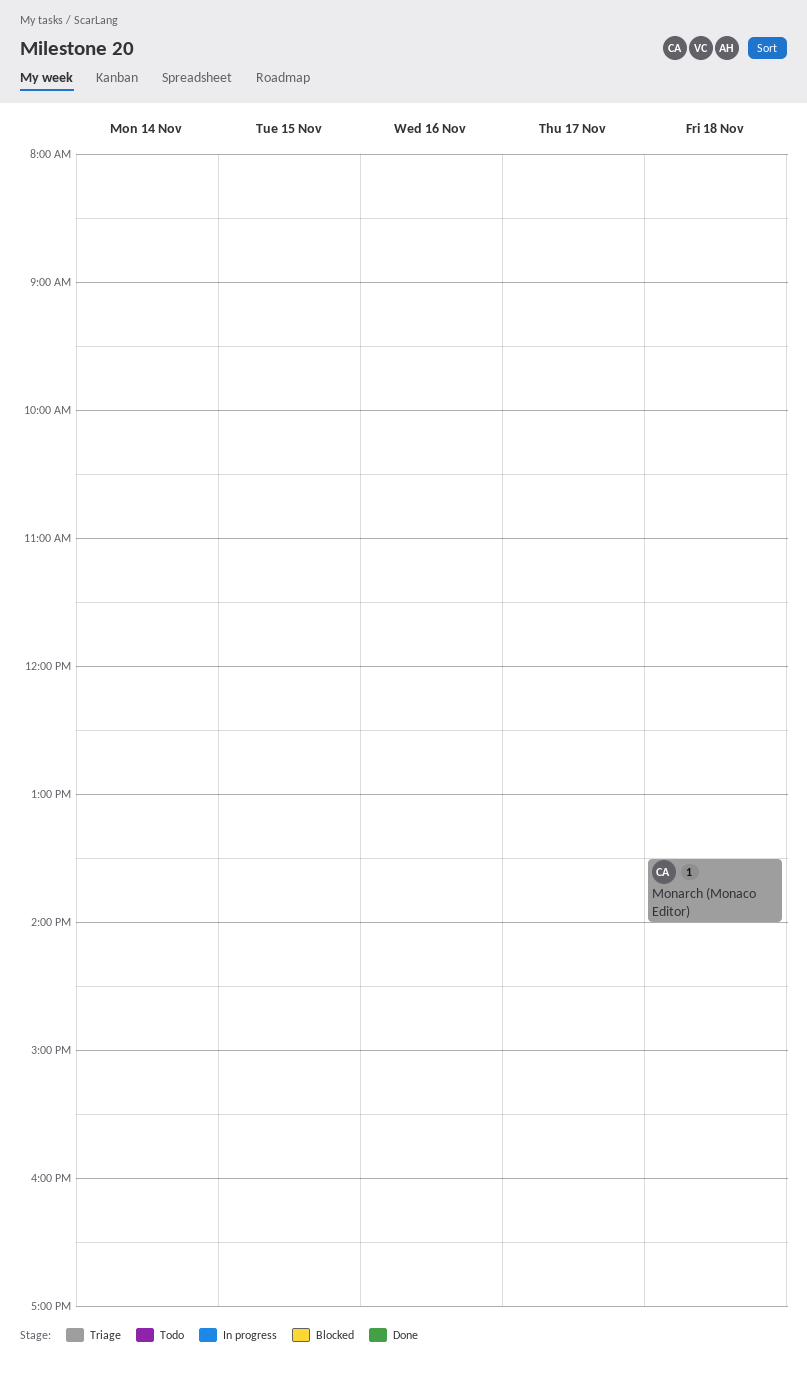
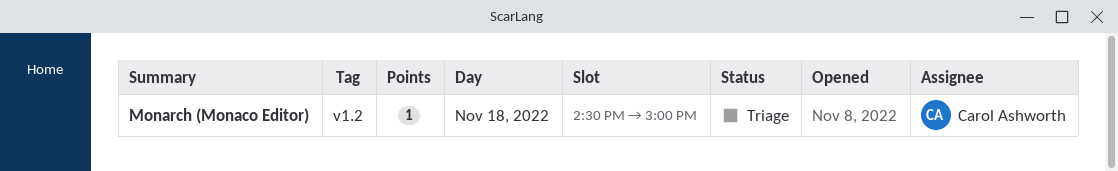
Monarch (Monaco Editor), begins: 13:30 -> 14:30
Monarch (Monaco Editor), ends: 14:00 -> 15:00

